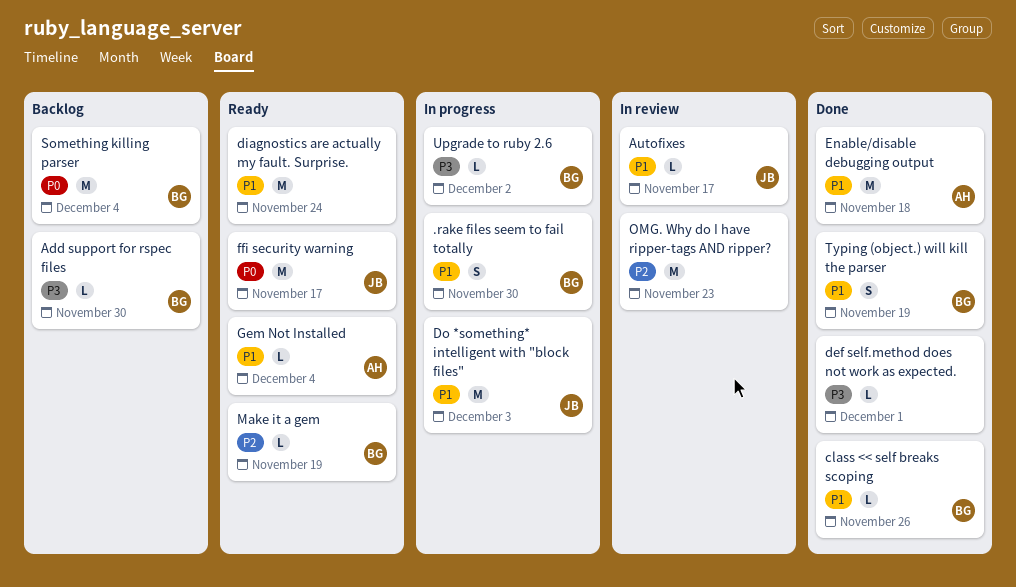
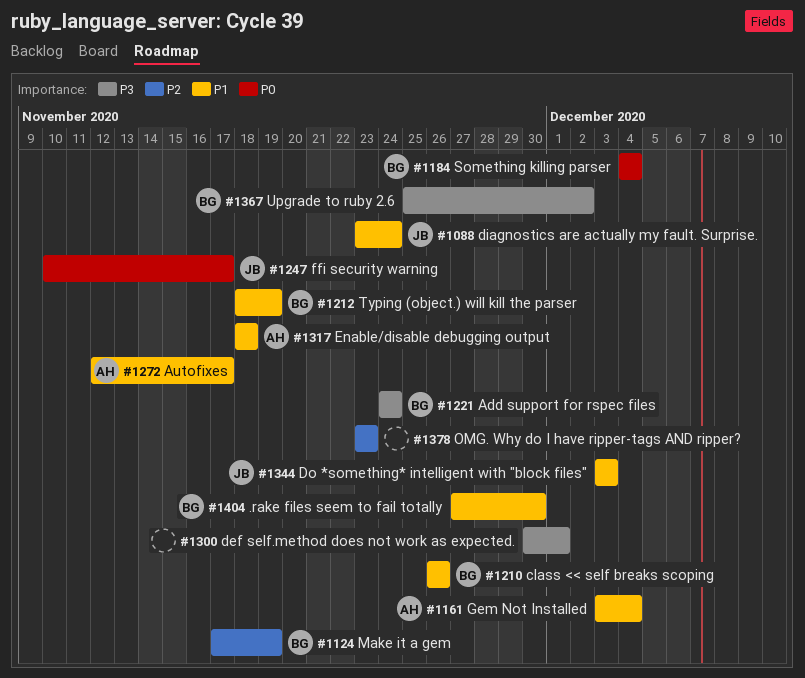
Add support for rspec files, due: Nov 30 -> Nov 24
Autofixes, owner: JB -> AH
diagnostics are actually my fault. Surprise., owner: none -> JB

